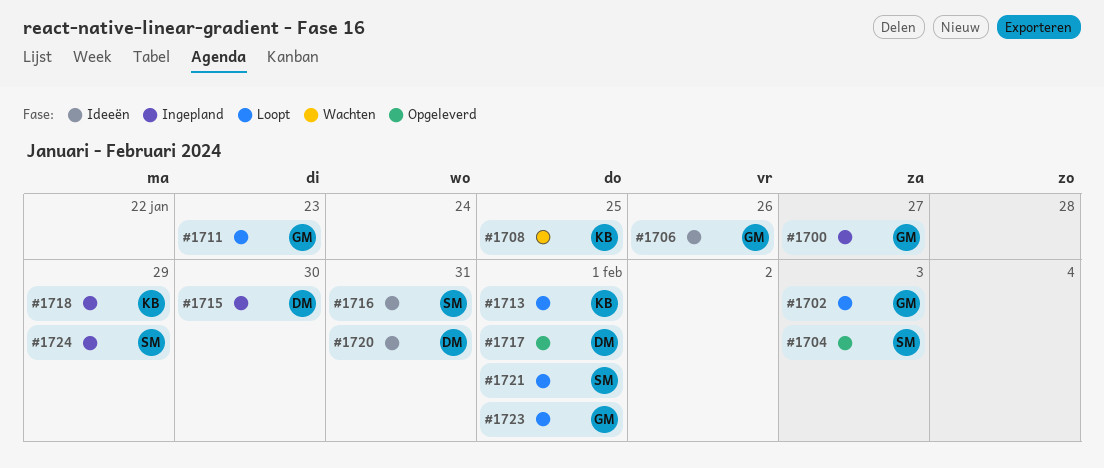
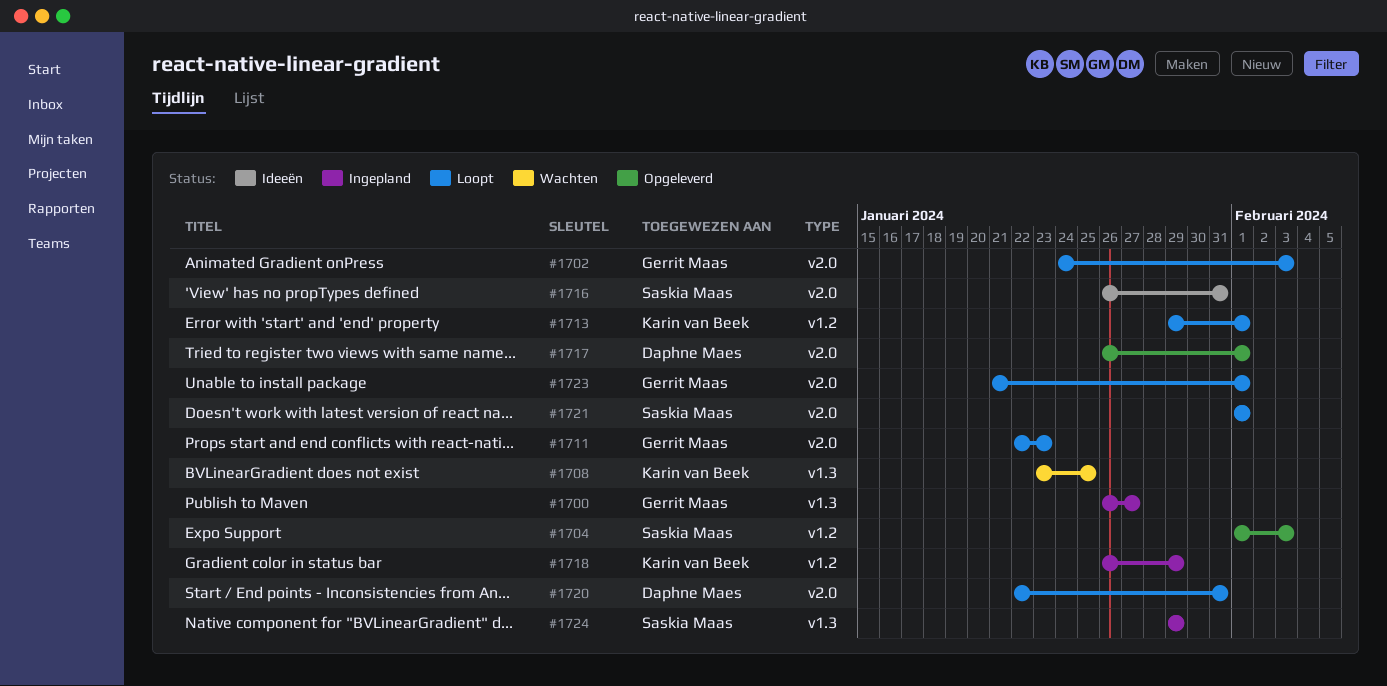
#1706: present -> none
#1715: present -> none
#1720, status: Ideeën -> Loopt

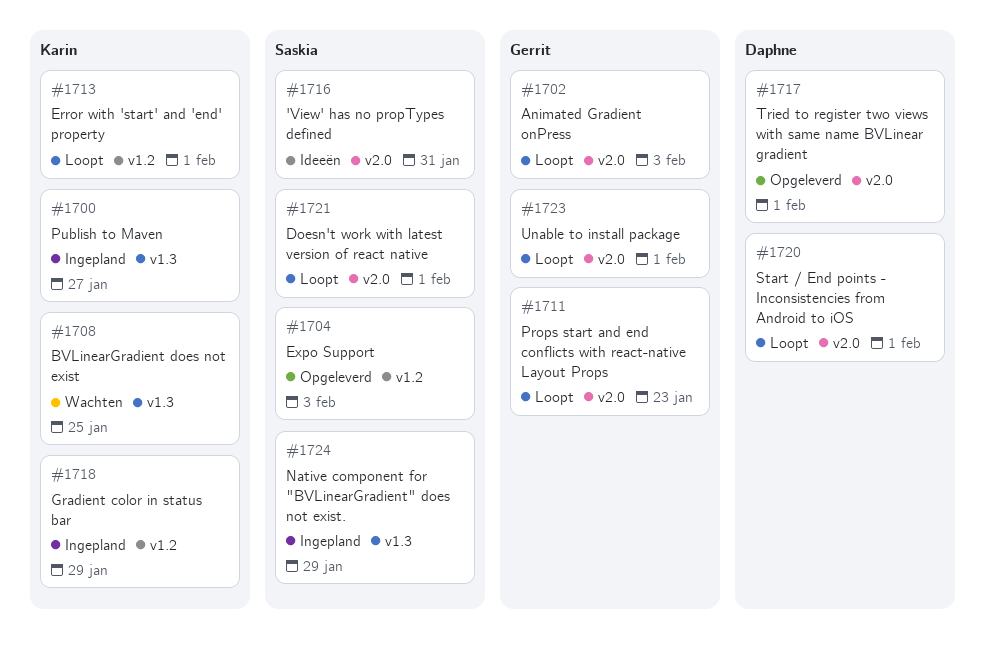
#1700, owner: Gerrit Maas -> Karin van Beek
#1720, due: Jan 31 -> Feb 1

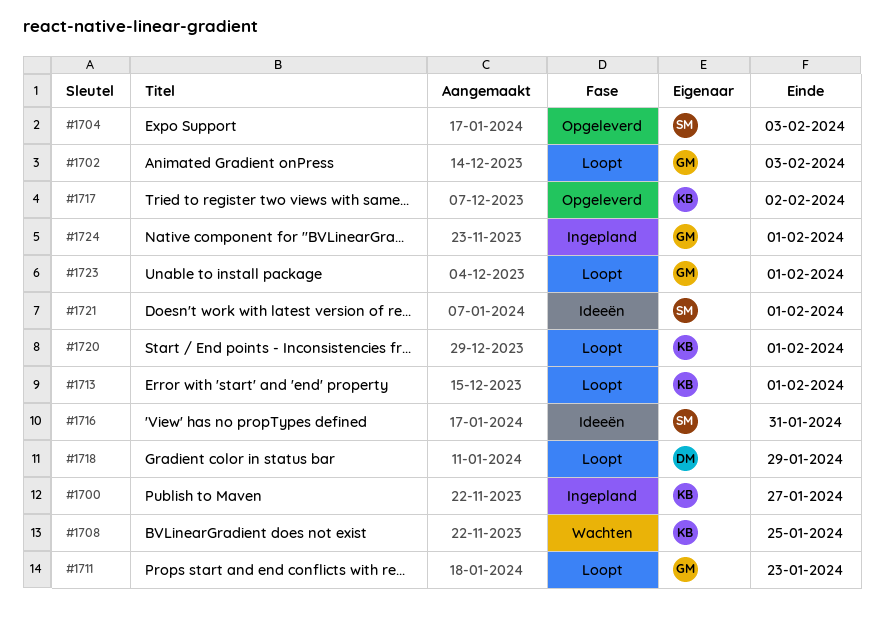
#1717, owner: Daphne -> Karin
#1717, due: Feb 1 -> Feb 2
#1718, status: Ingepland -> Loopt
#1718, owner: Karin -> Daphne
#1720, owner: Daphne -> Karin
#1721, status: Loopt -> Ideeën
#1724, owner: Saskia -> Gerrit
#1724, due: Jan 29 -> Feb 1

